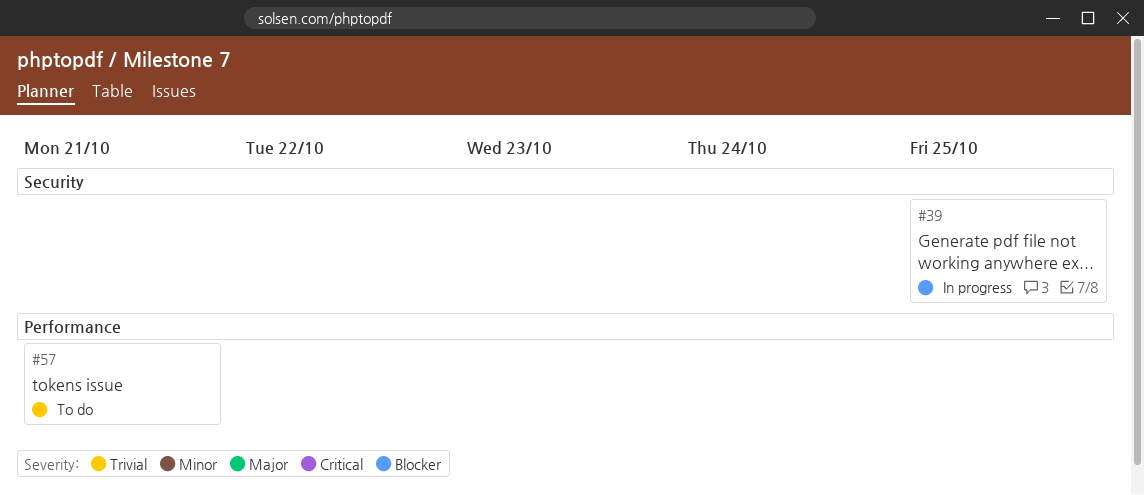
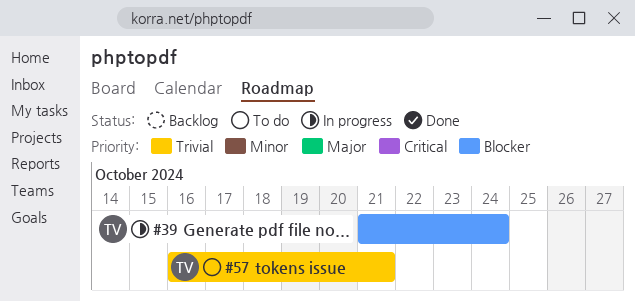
#39, due: Oct 25 -> Oct 24

